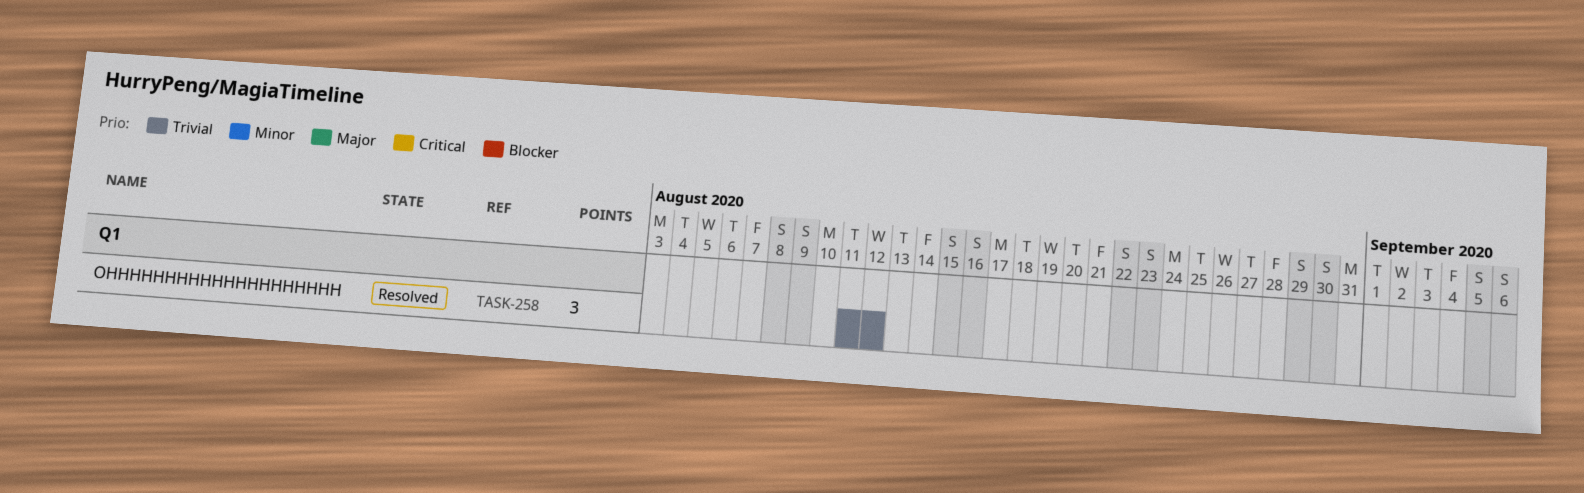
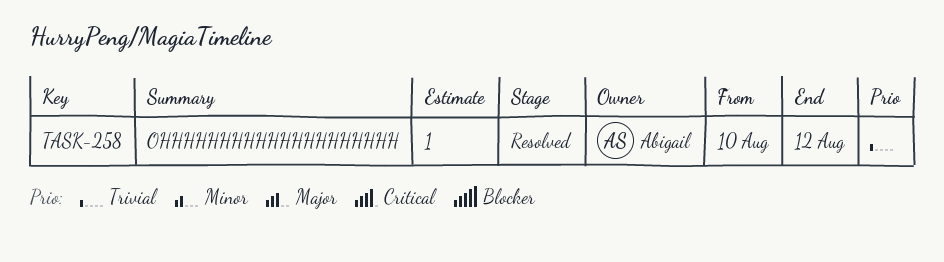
TASK-258, estimate: 3 -> 1
TASK-258, start: Aug 11 -> Aug 10

